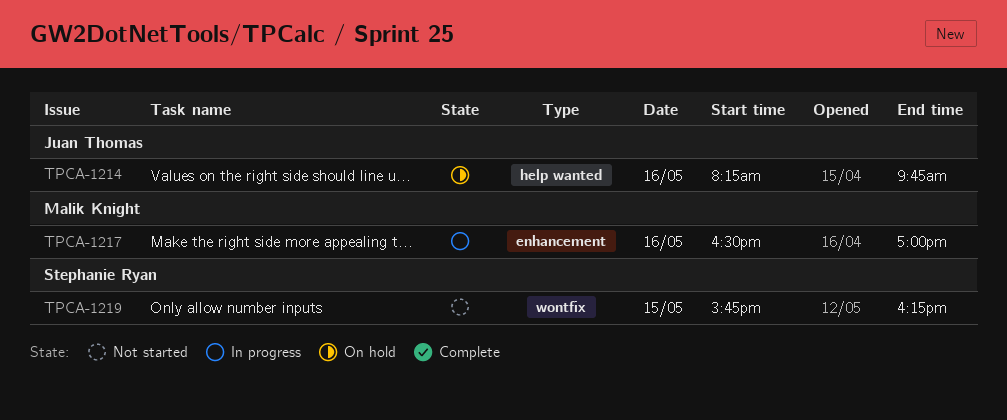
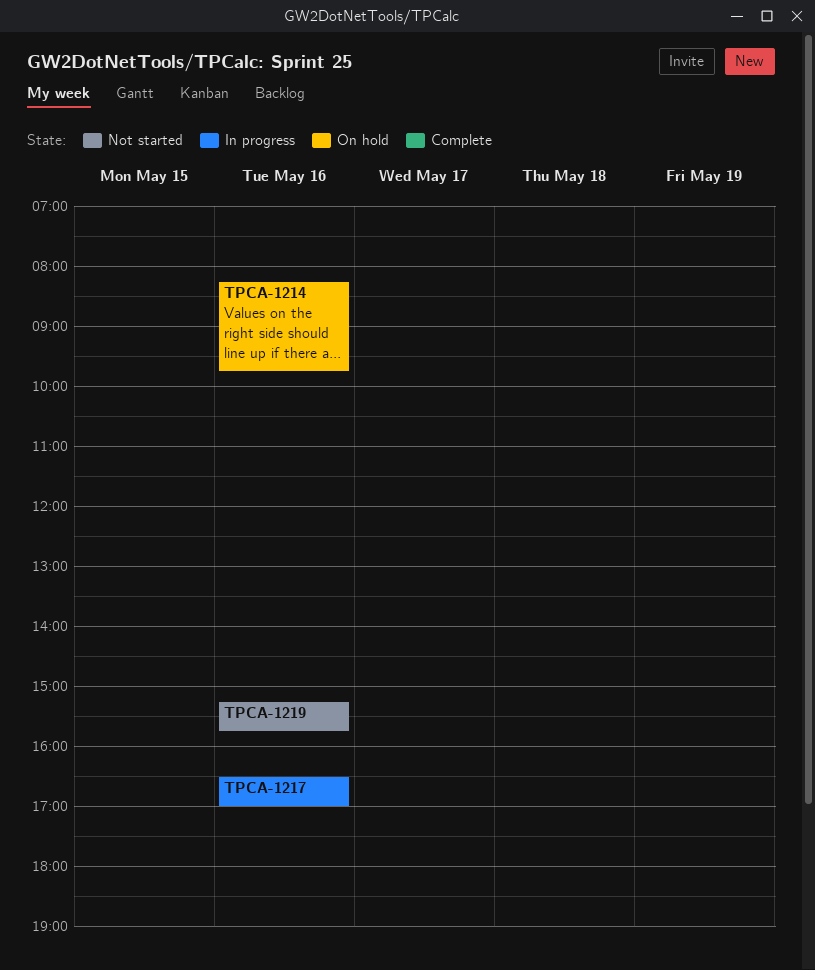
TPCA-1219, day: May 15 -> May 16
TPCA-1219, begins: 15:45 -> 15:15
TPCA-1219, ends: 16:15 -> 15:45

